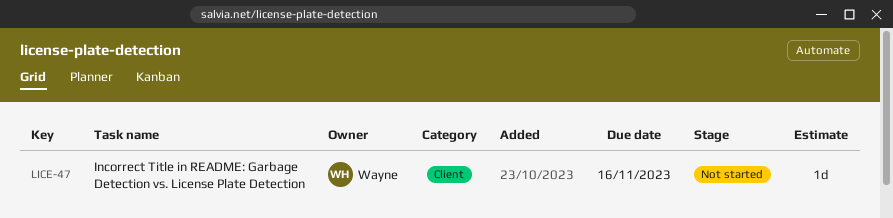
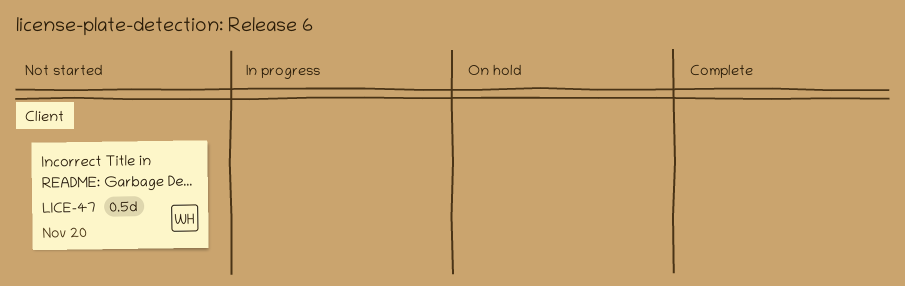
LICE-47, estimate: 1d -> 0.5d
LICE-47, due: Nov 16 -> Nov 20

